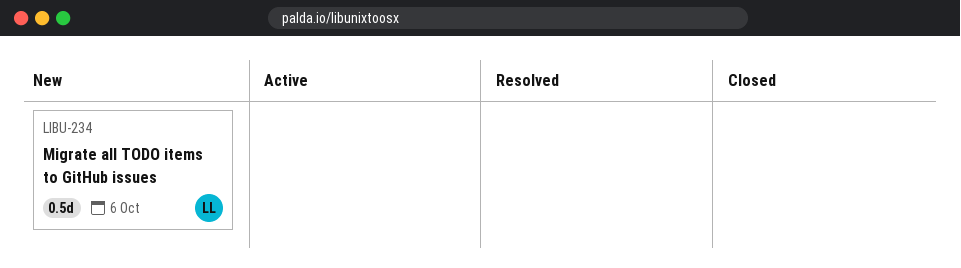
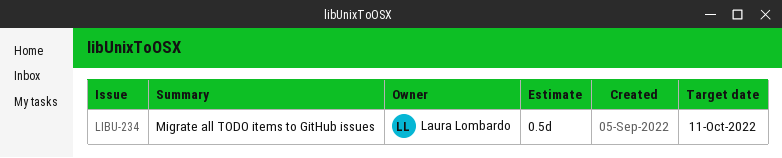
LIBU-234, due: Oct 6 -> Oct 11

